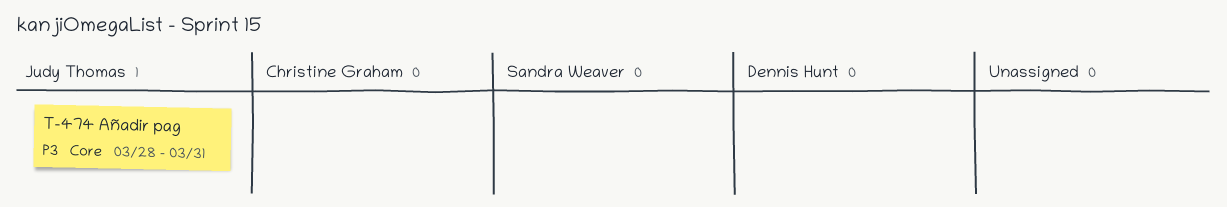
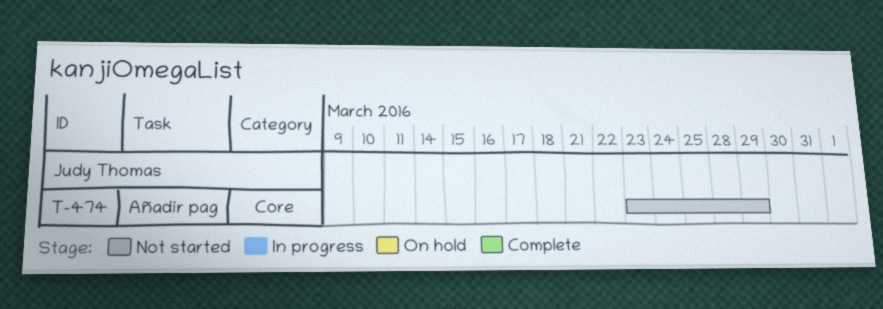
T-474, start: Mar 28 -> Mar 23
T-474, due: Mar 31 -> Mar 29

